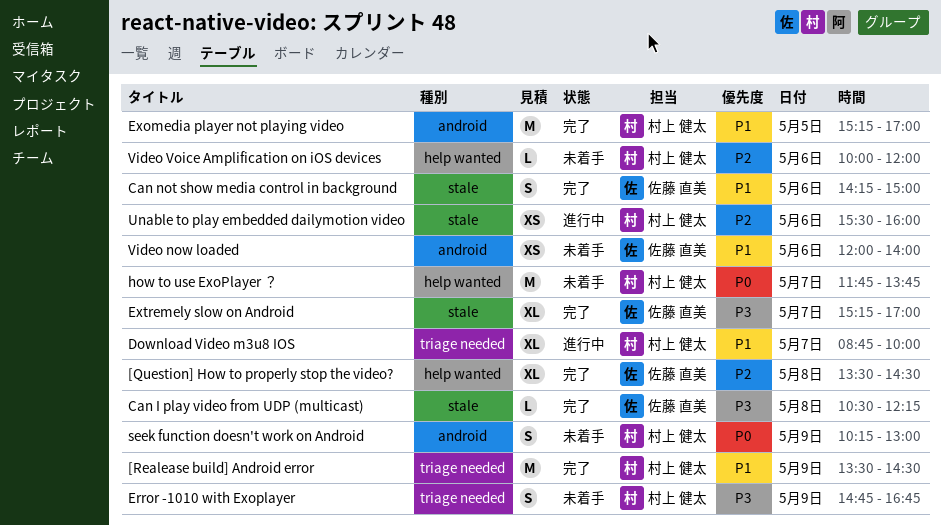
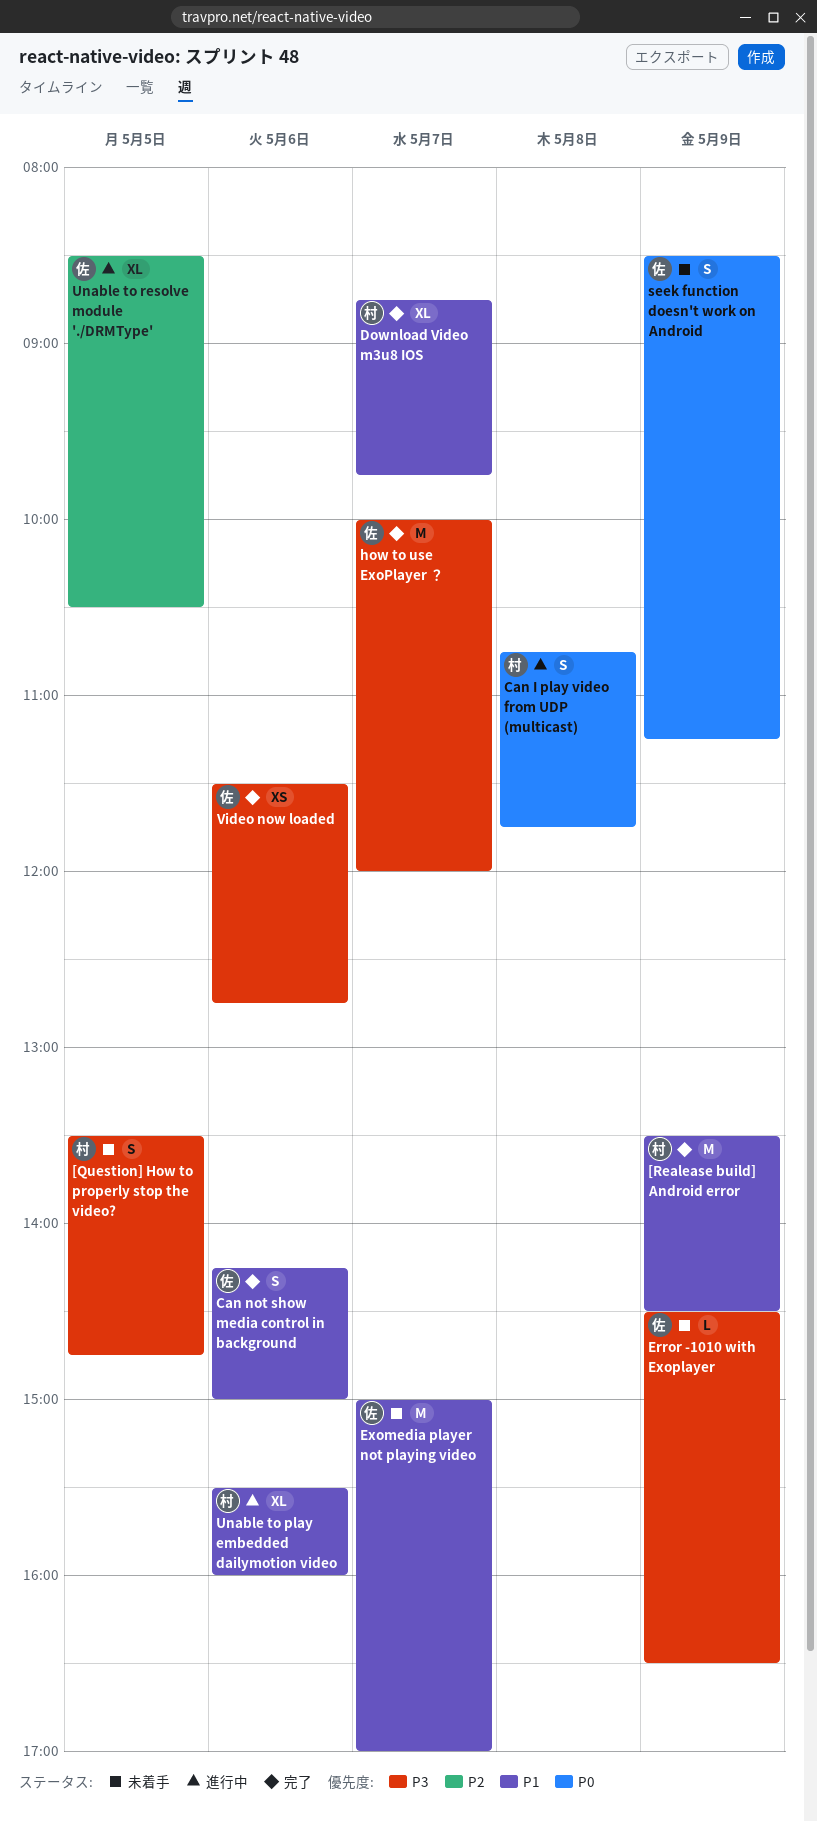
[Question] How to properly stop the video?, status: 完了 -> 未着手
[Question] How to properly stop the video?, owner: 佐藤 直美 -> 村上 健太
[Question] How to properly stop the video?, priority: P2 -> P3
[Question] How to properly stop the video?, estimate: XL -> S
[Question] How to properly stop the video?, day: May 8 -> May 5
[Question] How to properly stop the video?, ends: 14:30 -> 14:45
Can I play video from UDP (multicast), status: 完了 -> 進行中
Can I play video from UDP (multicast), owner: 佐藤 直美 -> 村上 健太
Can I play video from UDP (multicast), priority: P3 -> P0
Can I play video from UDP (multicast), estimate: L -> S
Can I play video from UDP (multicast), begins: 10:30 -> 10:45
Can I play video from UDP (multicast), ends: 12:15 -> 11:45
Download Video m3u8 IOS, status: 進行中 -> 完了
Download Video m3u8 IOS, ends: 10:00 -> 09:45
Error -1010 with Exoplayer, owner: 村上 健太 -> 佐藤 直美
Error -1010 with Exoplayer, estimate: S -> L
Error -1010 with Exoplayer, begins: 14:45 -> 14:30
Error -1010 with Exoplayer, ends: 16:45 -> 16:30
Exomedia player not playing video, status: 完了 -> 未着手
Exomedia player not playing video, owner: 村上 健太 -> 佐藤 直美
Exomedia player not playing video, day: May 5 -> May 7
Exomedia player not playing video, begins: 15:15 -> 15:00
Extremely slow on Android: present -> none
how to use ExoPlayer ？, status: 未着手 -> 完了
how to use ExoPlayer ？, owner: 村上 健太 -> 佐藤 直美
how to use ExoPlayer ？, priority: P0 -> P3
how to use ExoPlayer ？, begins: 11:45 -> 10:00
how to use ExoPlayer ？, ends: 13:45 -> 12:00
seek function doesn't work on Android, owner: 村上 健太 -> 佐藤 直美
seek function doesn't work on Android, begins: 10:15 -> 08:30
seek function doesn't work on Android, ends: 13:00 -> 11:15
Unable to play embedded dailymotion video, priority: P2 -> P1
Unable to play embedded dailymotion video, estimate: XS -> XL
Unable to resolve module './DRMType': none -> present
Video now loaded, status: 未着手 -> 完了
Video now loaded, priority: P1 -> P3
Video now loaded, begins: 12:00 -> 11:30
Video now loaded, ends: 14:00 -> 12:45
Video Voice Amplification on iOS devices: present -> none

